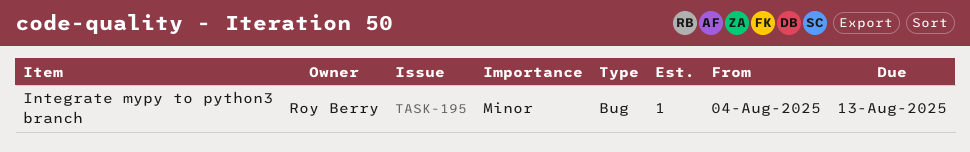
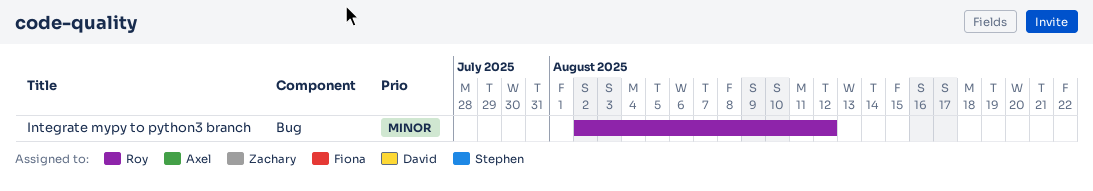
Integrate mypy to python3 branch, start: Aug 4 -> Aug 2
Integrate mypy to python3 branch, due: Aug 13 -> Aug 12

